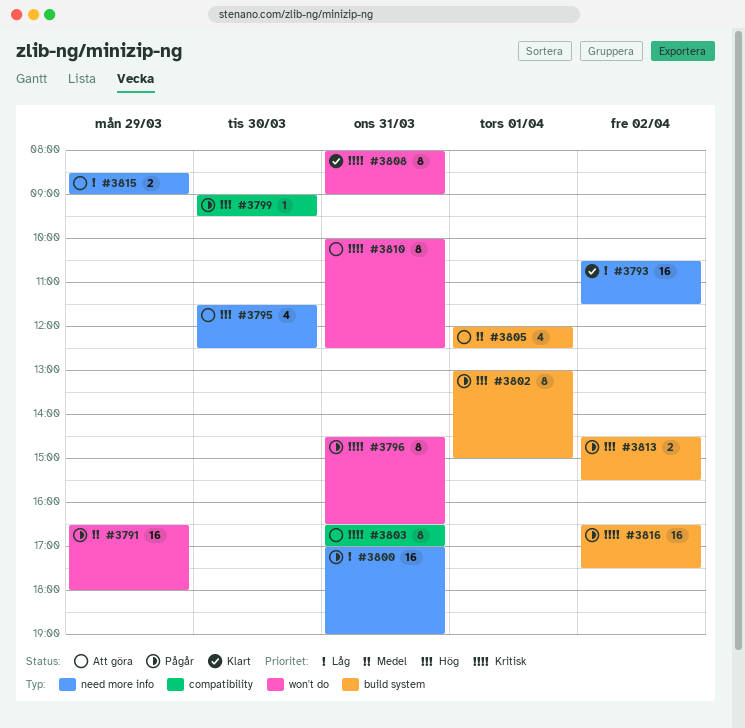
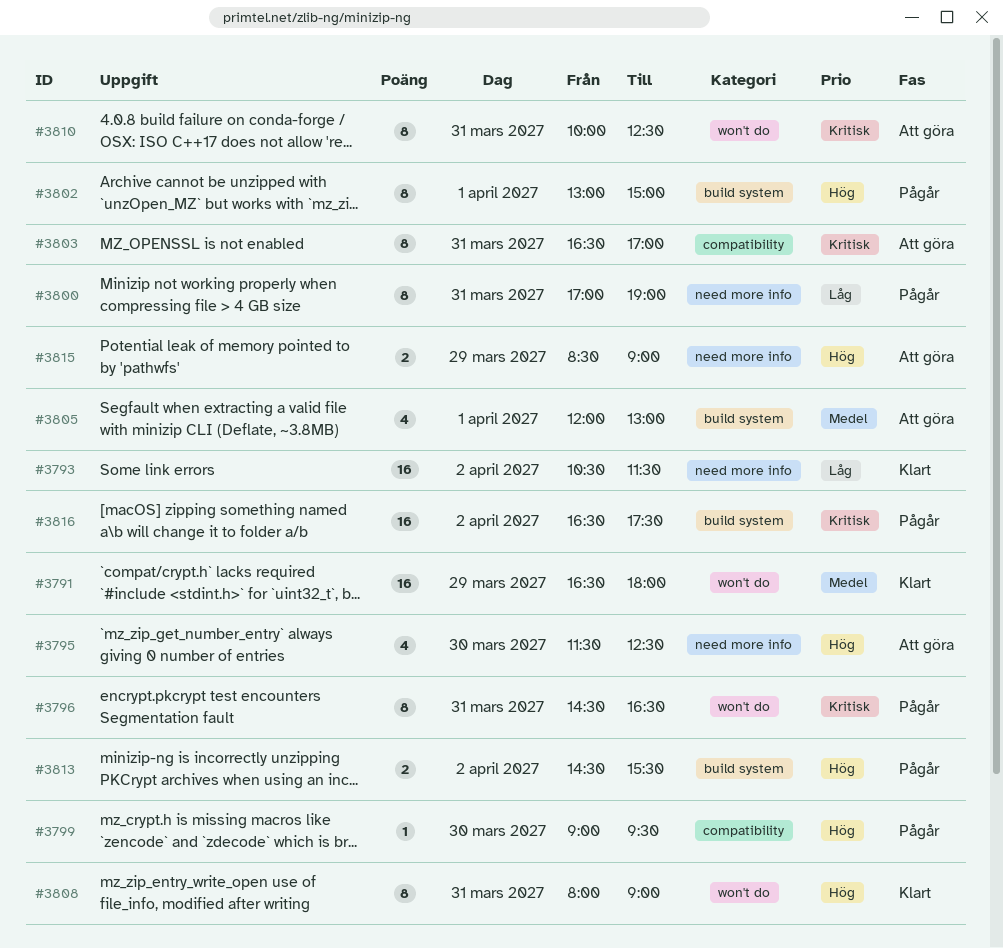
#3791, status: Pågår -> Klart
#3800, estimate: 16 -> 8
#3805, ends: 12:30 -> 13:00
#3808, priority: Kritisk -> Hög
#3815, priority: Låg -> Hög

